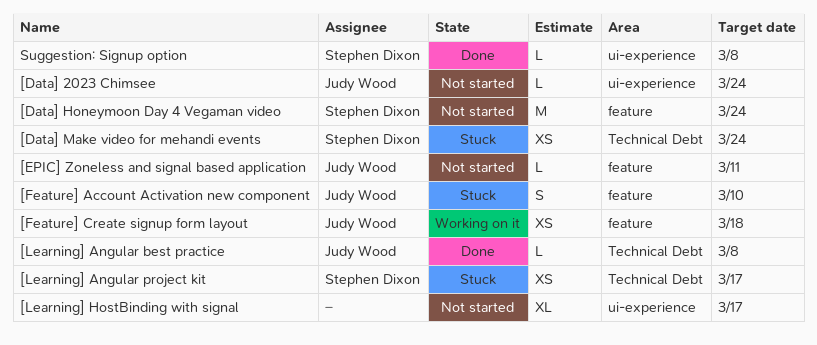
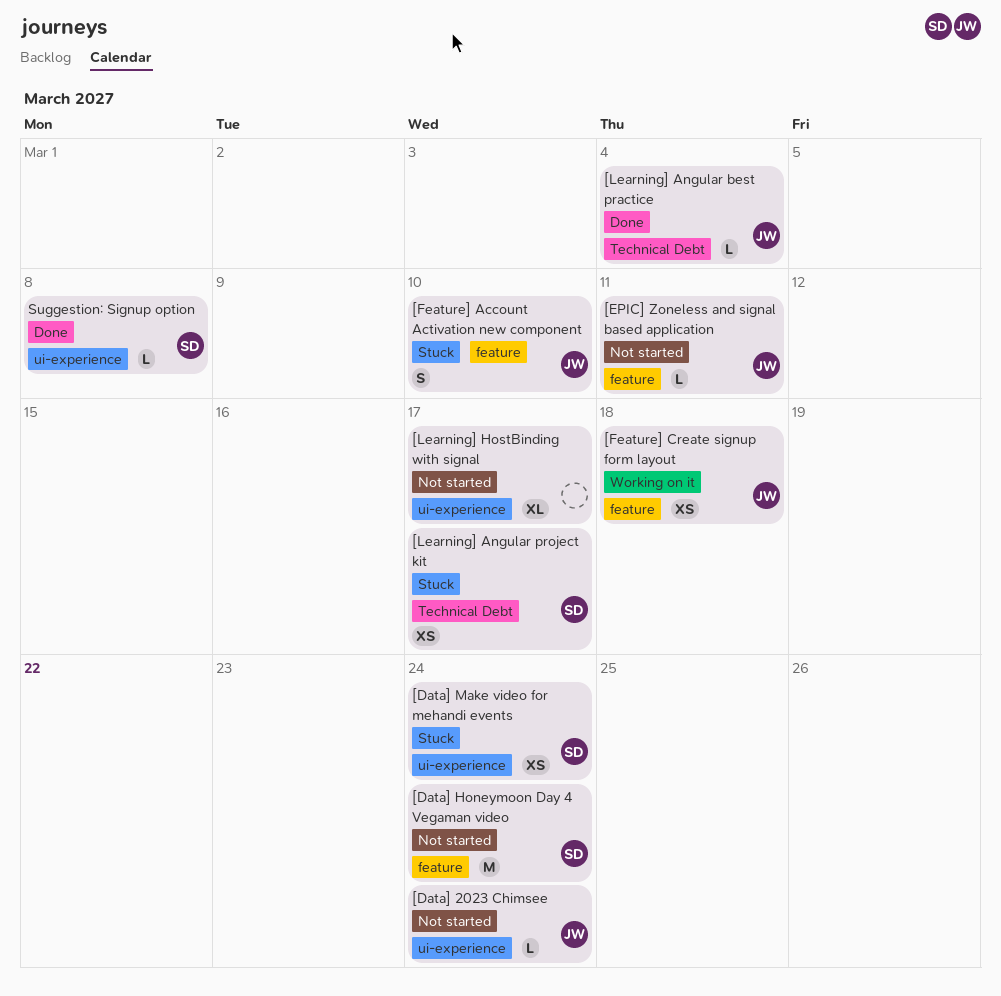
[Data] Make video for mehandi events, label: Technical Debt -> ui-experience
[Learning] Angular best practice, due: Mar 8 -> Mar 4

